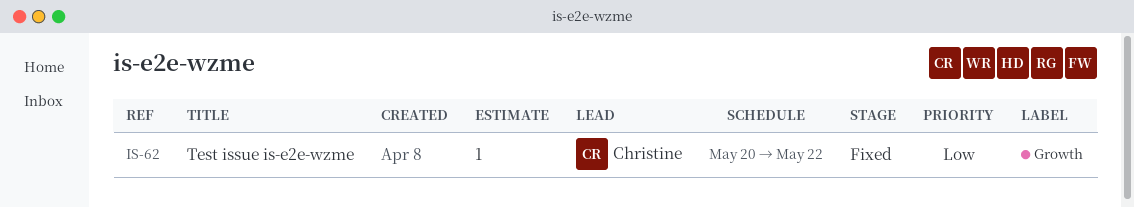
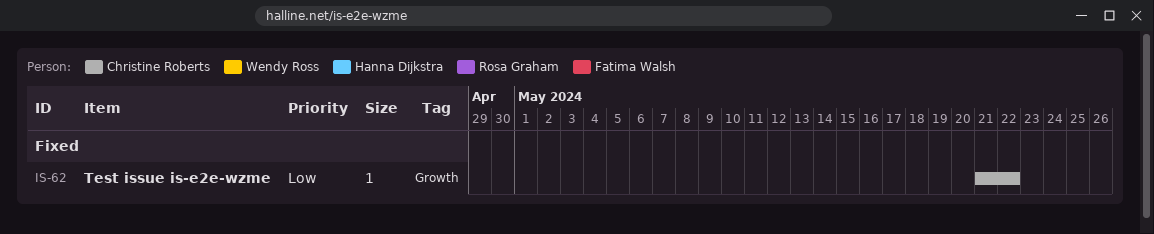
IS-62, start: May 20 -> May 21

